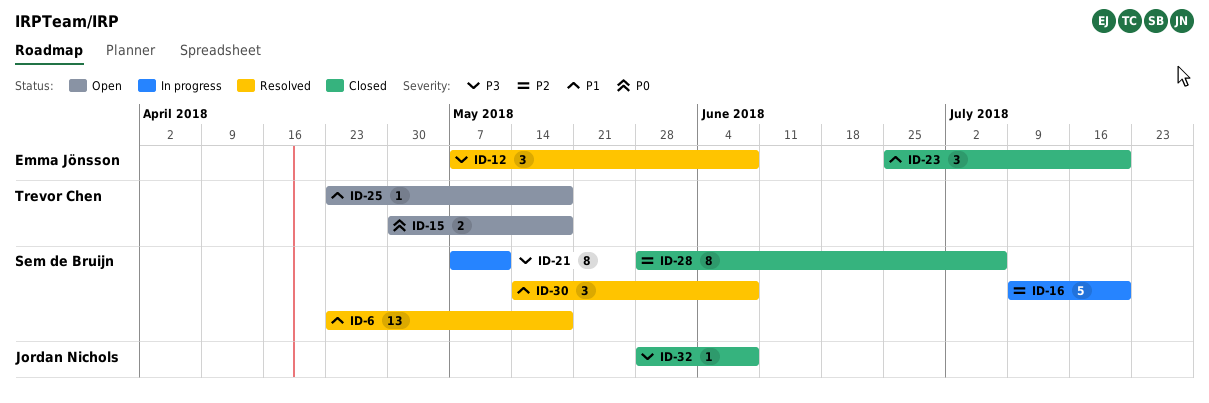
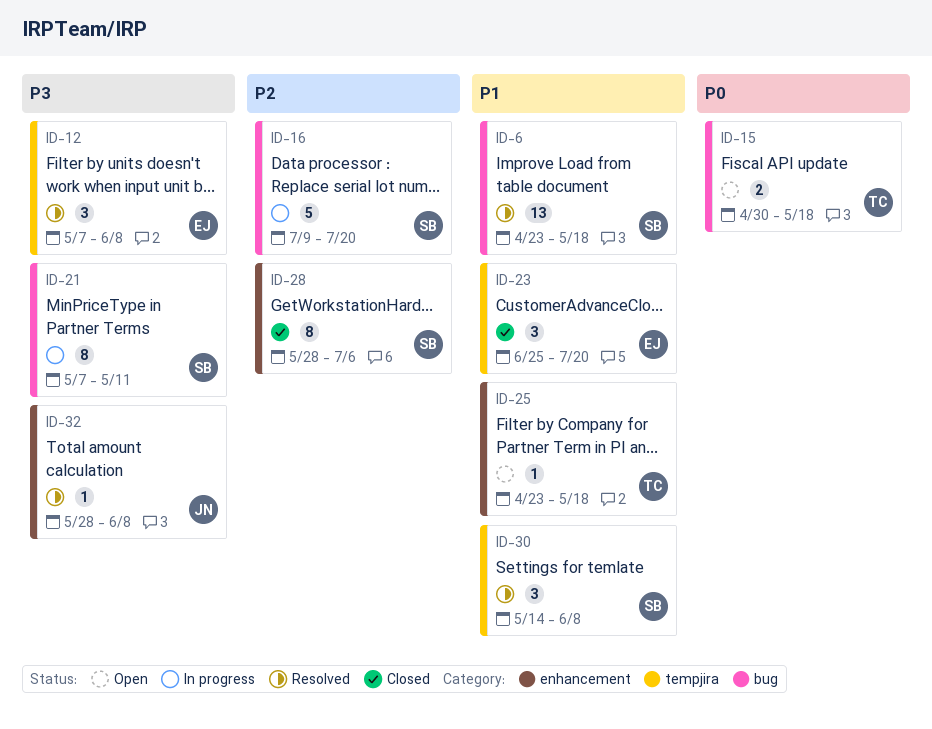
ID-32, status: Closed -> Resolved

